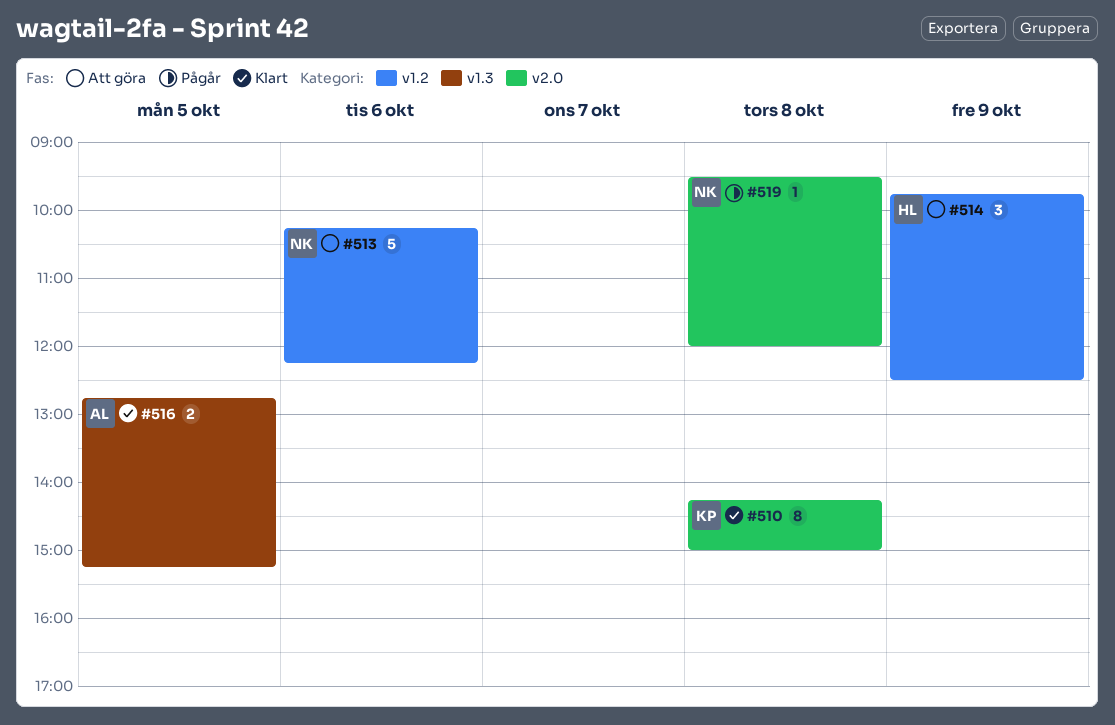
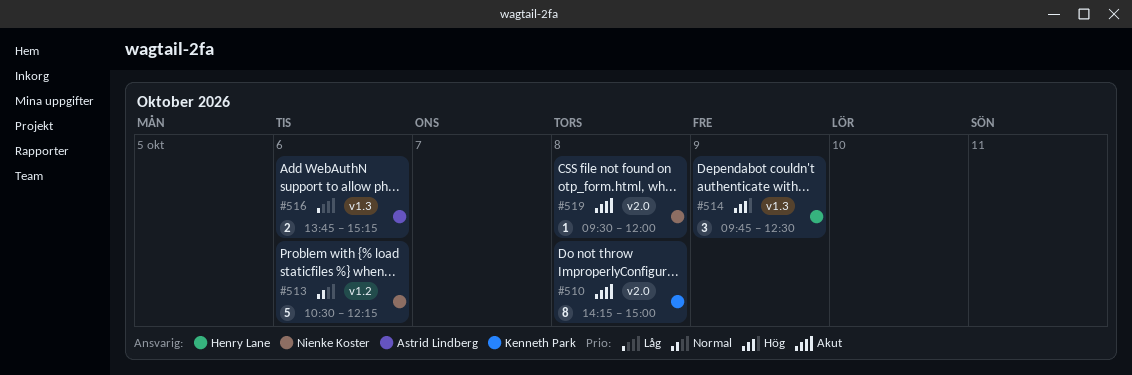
#513, begins: 10:15 -> 10:30
#514, label: v1.2 -> v1.3
#516, day: Oct 5 -> Oct 6
#516, begins: 12:45 -> 13:45

